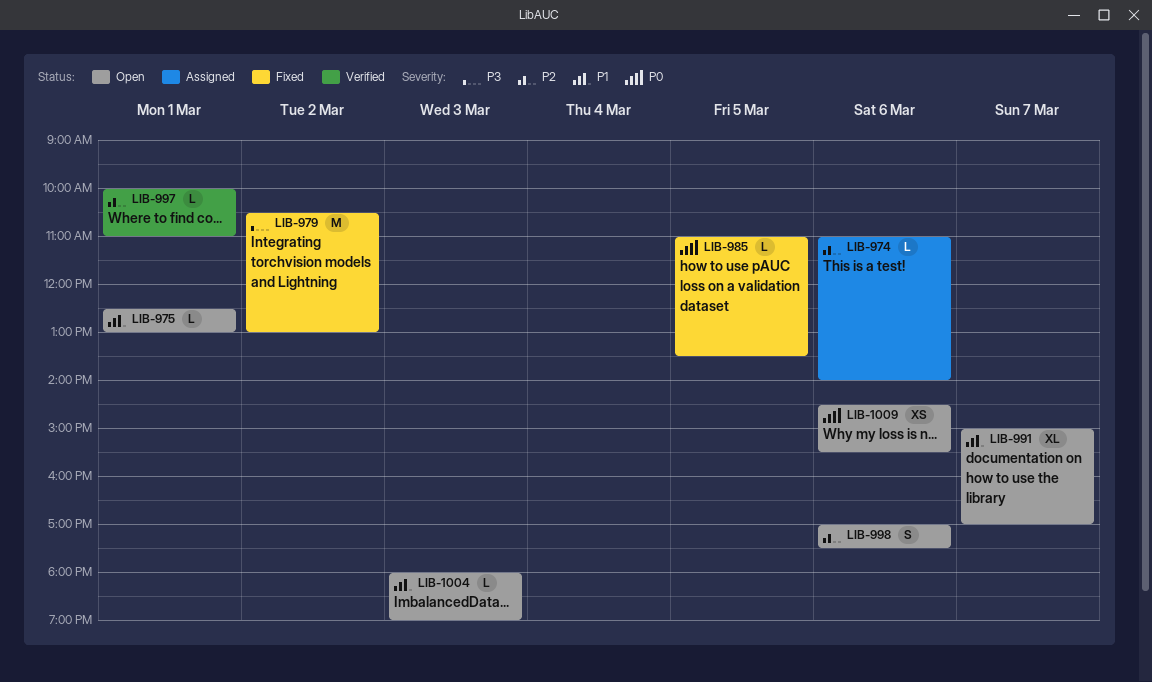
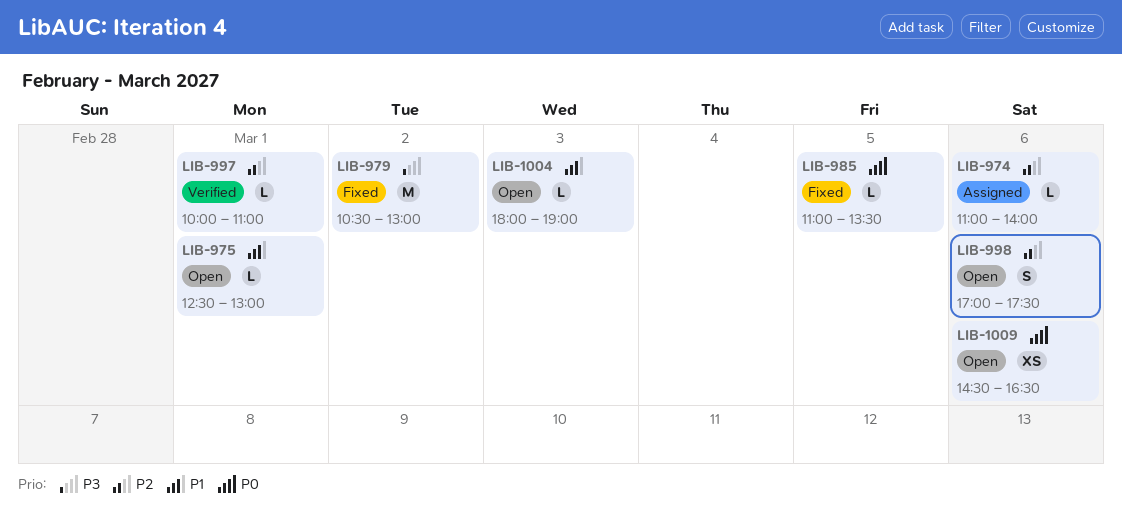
LIB-991: present -> none
LIB-1009, ends: 15:30 -> 16:30

